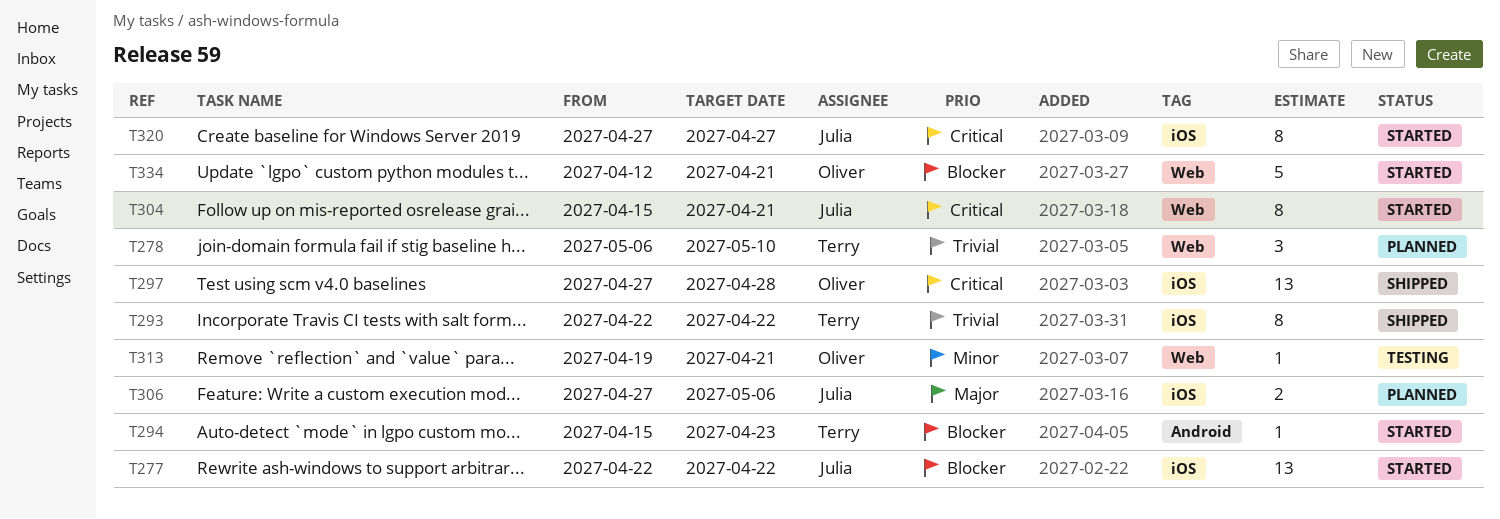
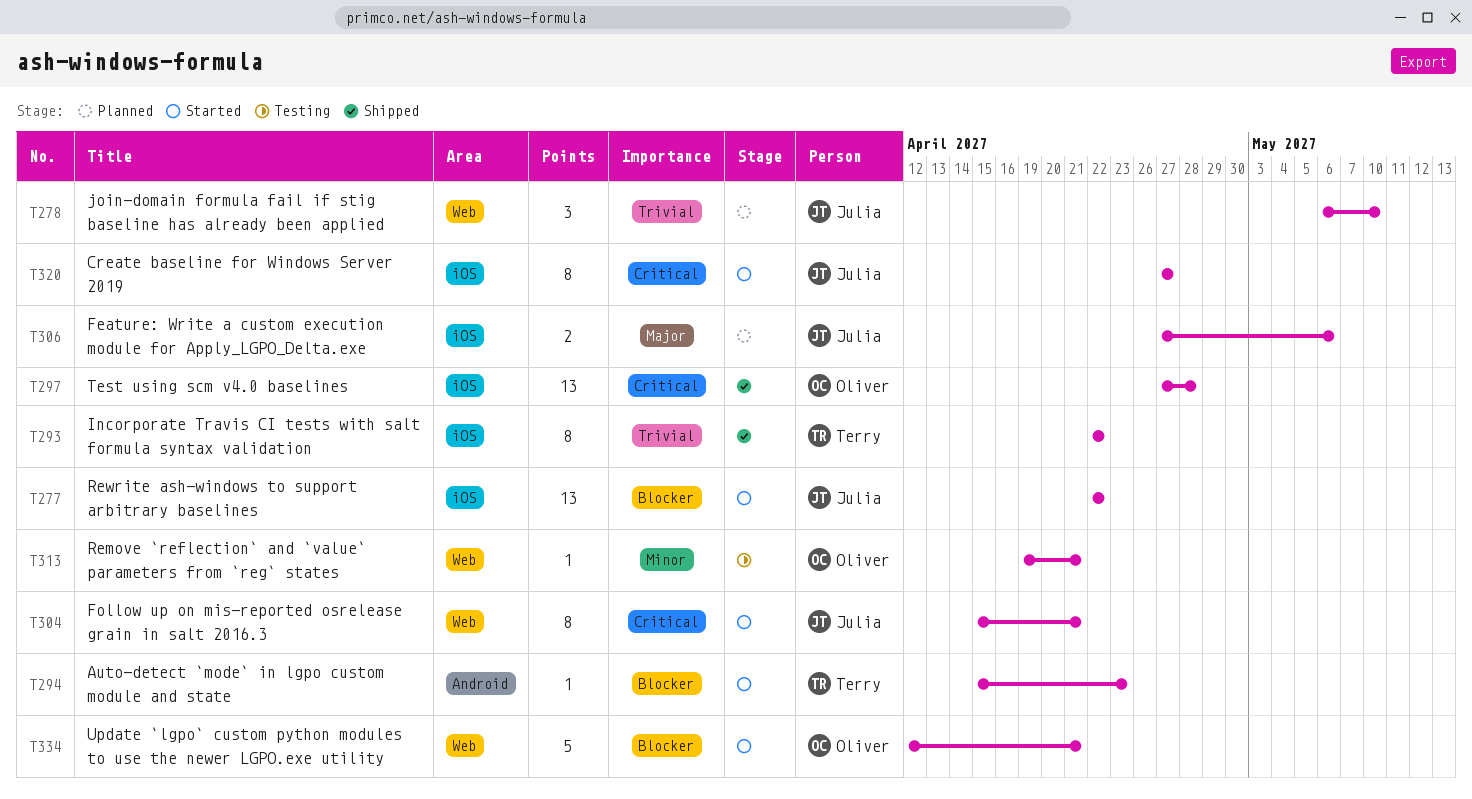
T278, owner: Terry -> Julia

